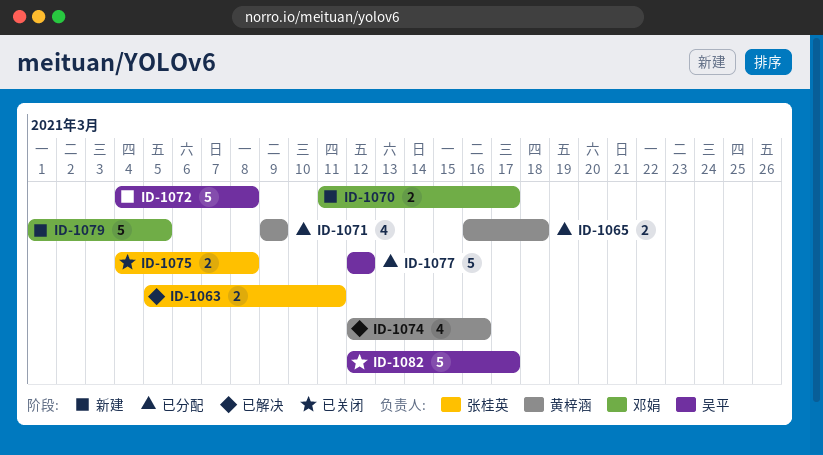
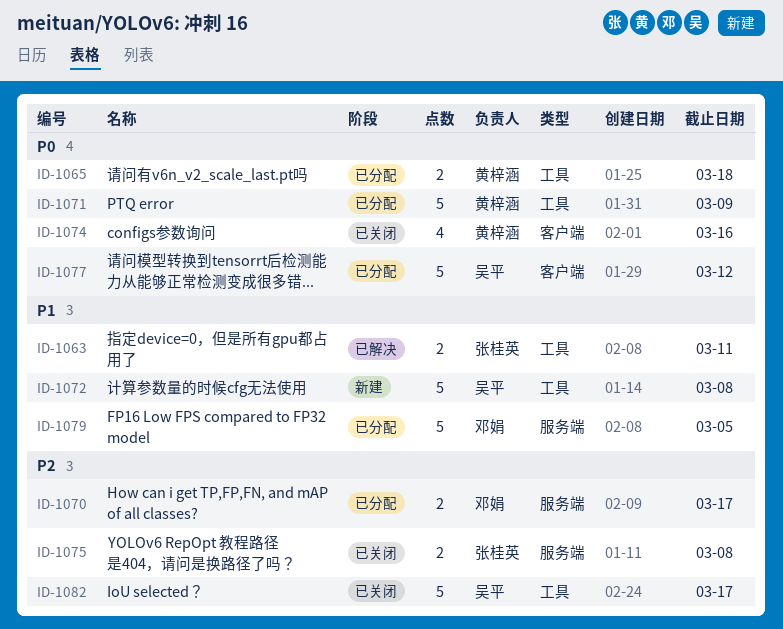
ID-1070, status: 新建 -> 已分配
ID-1071, estimate: 4 -> 5
ID-1074, status: 已解决 -> 已关闭
ID-1079, status: 新建 -> 已分配

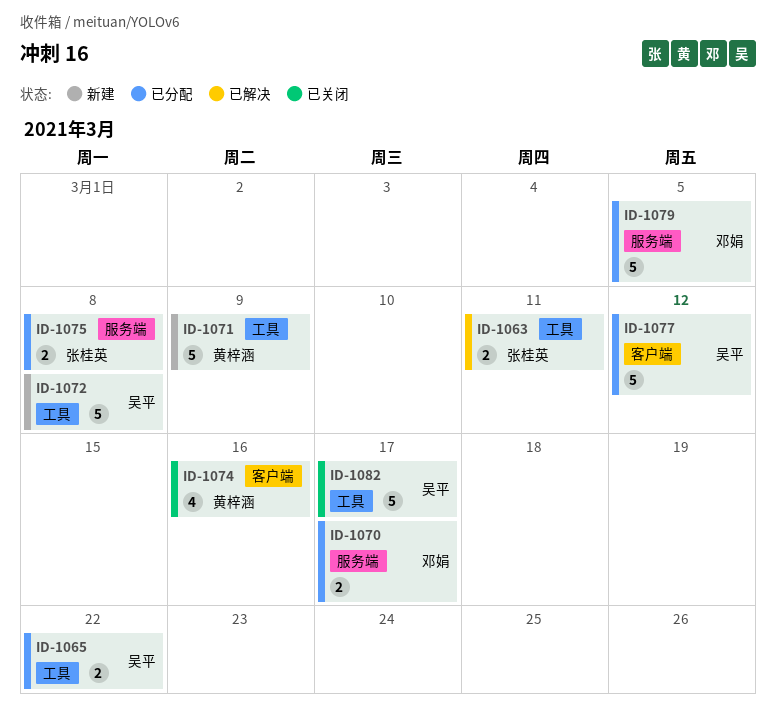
ID-1065, owner: 黄梓涵 -> 吴平
ID-1065, due: Mar 18 -> Mar 22
ID-1071, status: 已分配 -> 新建
ID-1075, status: 已关闭 -> 已分配

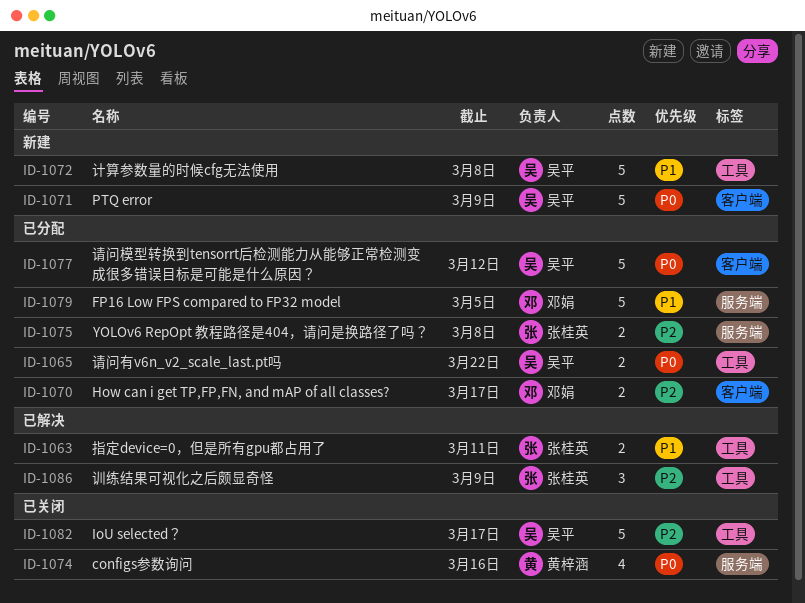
ID-1070, label: 服务端 -> 客户端
ID-1071, owner: 黄梓涵 -> 吴平
ID-1071, label: 工具 -> 客户端
ID-1074, label: 客户端 -> 服务端
ID-1086: none -> present

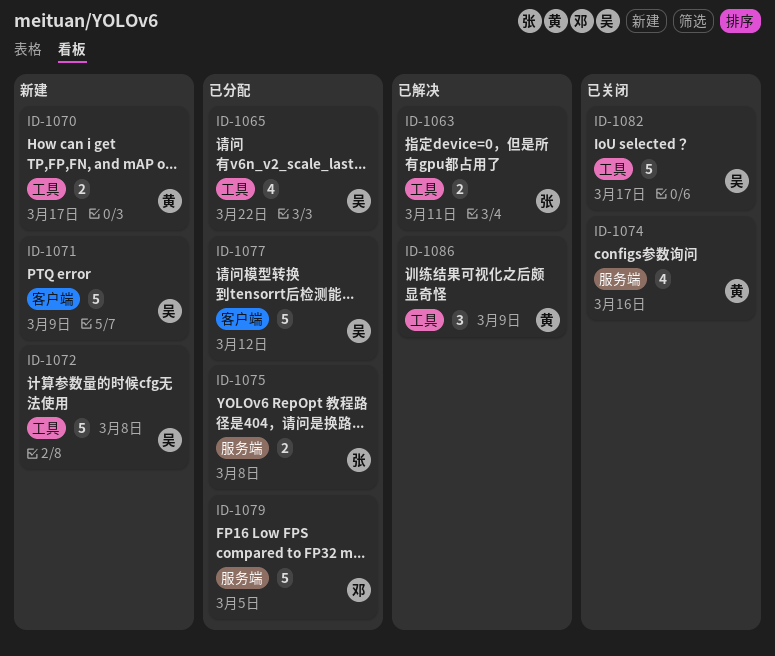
ID-1065, estimate: 2 -> 4
ID-1070, status: 已分配 -> 新建
ID-1070, owner: 邓娟 -> 黄梓涵
ID-1070, label: 客户端 -> 工具
ID-1086, owner: 张桂英 -> 黄梓涵

